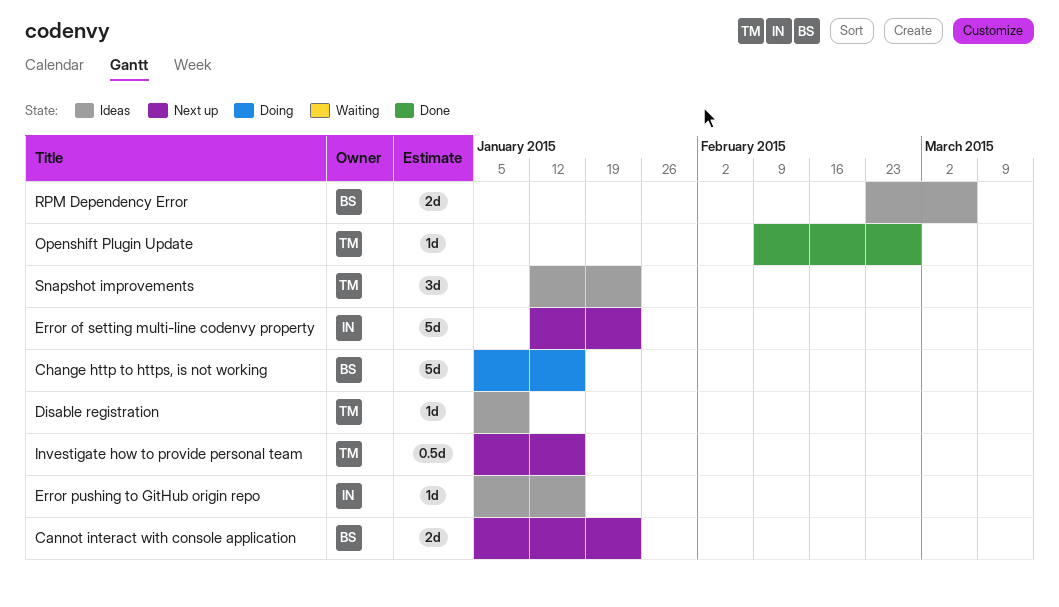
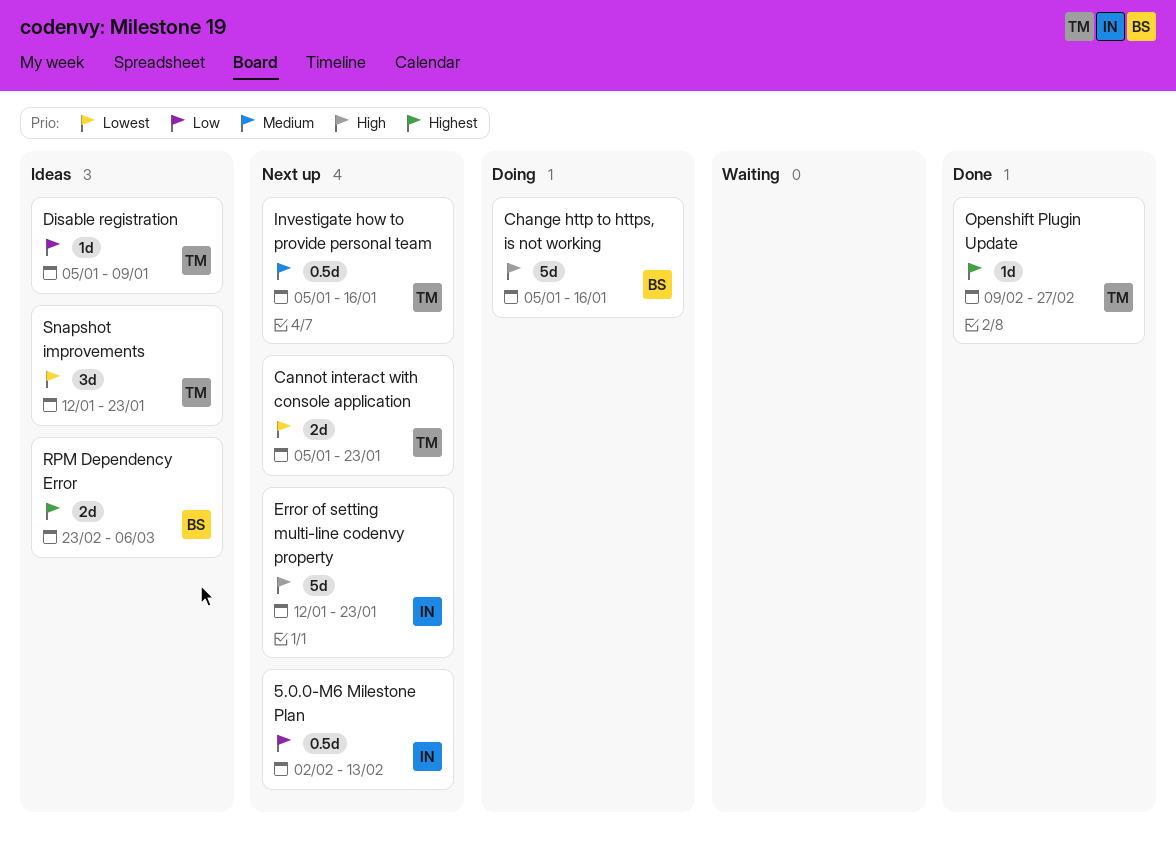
5.0.0-M6 Milestone Plan: none -> present
Cannot interact with console application, owner: BS -> TM
Error pushing to GitHub origin repo: present -> none

